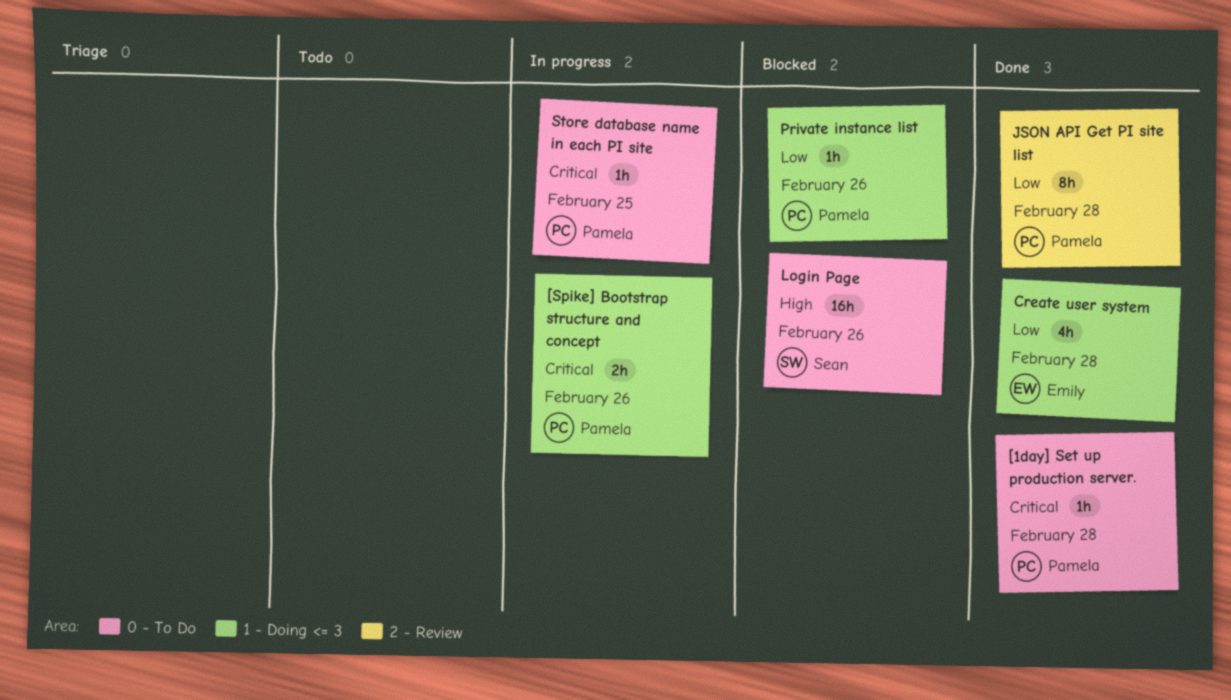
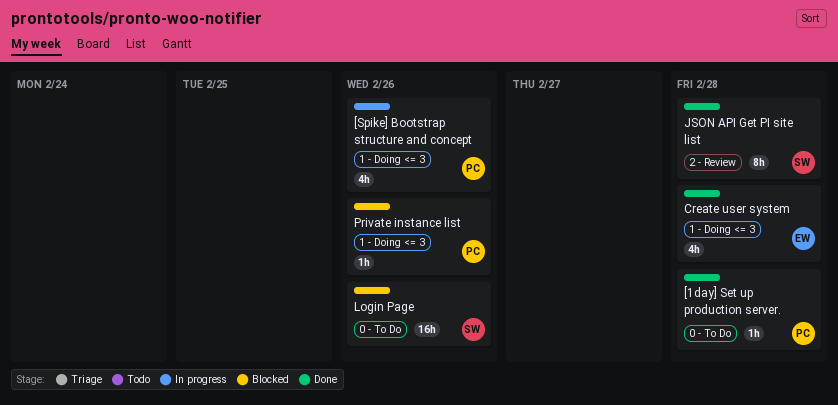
[Spike] Bootstrap structure and concept, estimate: 2h -> 4h
JSON API Get PI site list, owner: Pamela -> Sean
Store database name in each PI site: present -> none

